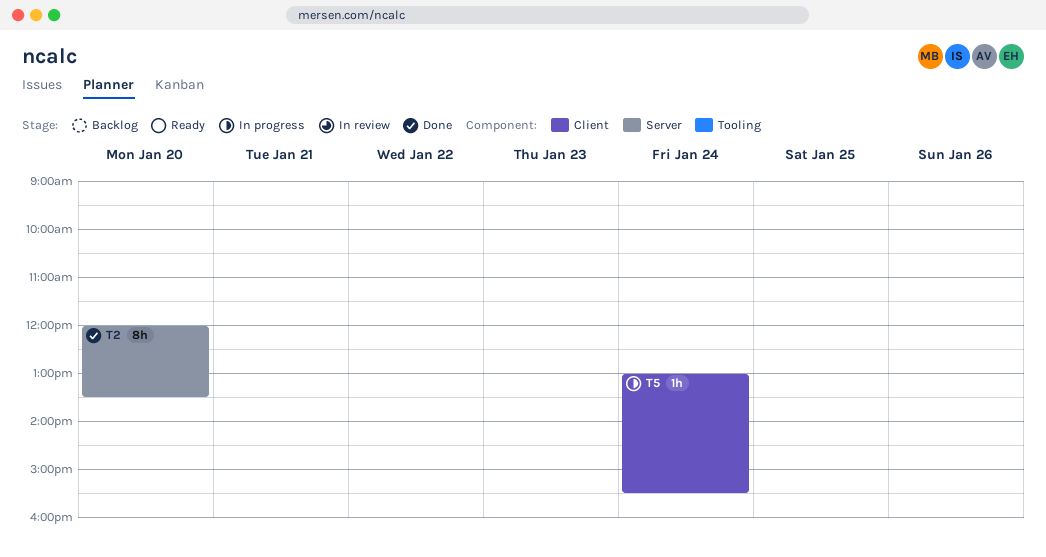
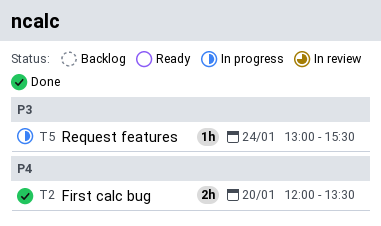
T2, estimate: 8h -> 2h

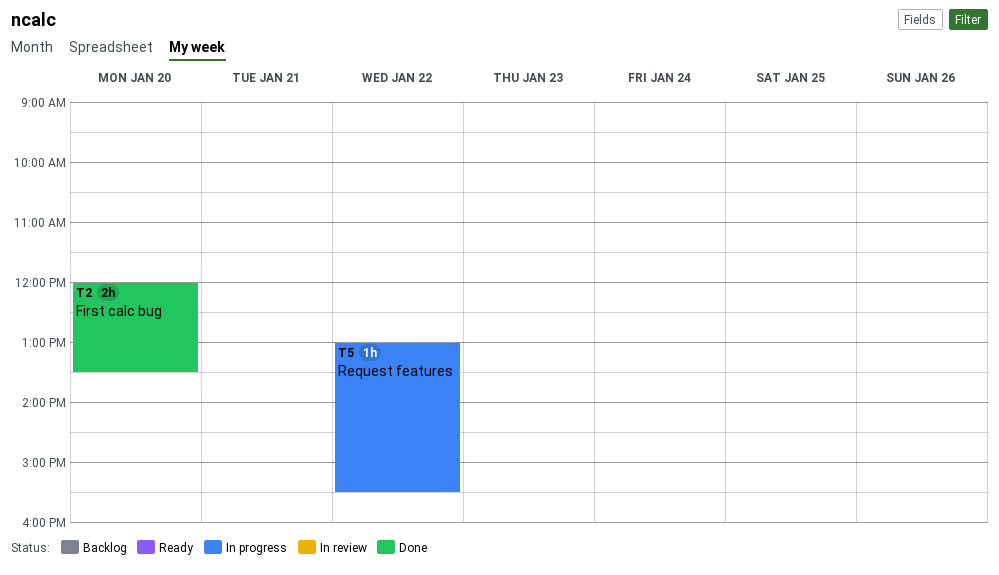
T5, day: Jan 24 -> Jan 22

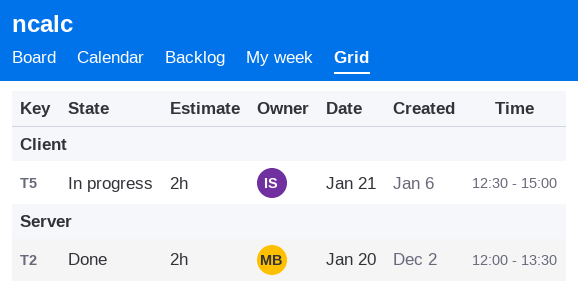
T5, estimate: 1h -> 2h
T5, day: Jan 22 -> Jan 21
T5, begins: 13:00 -> 12:30
T5, ends: 15:30 -> 15:00

